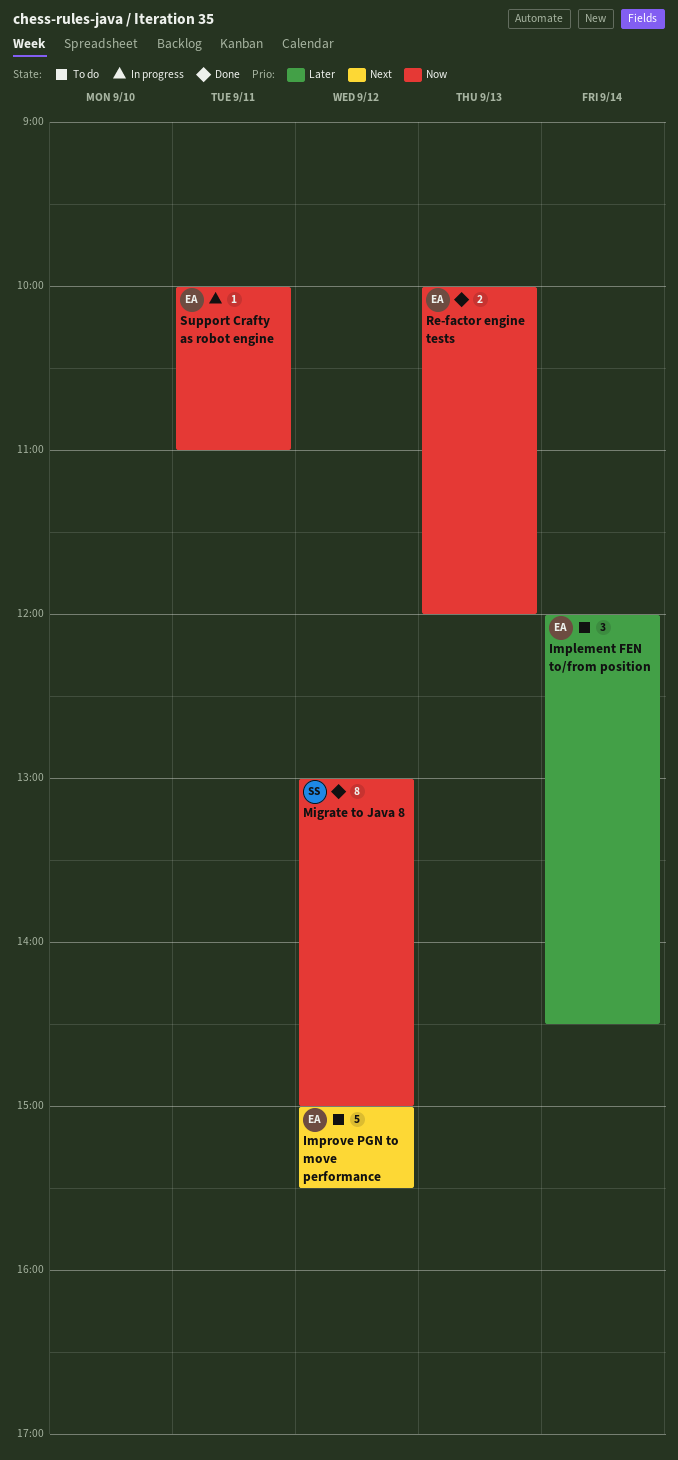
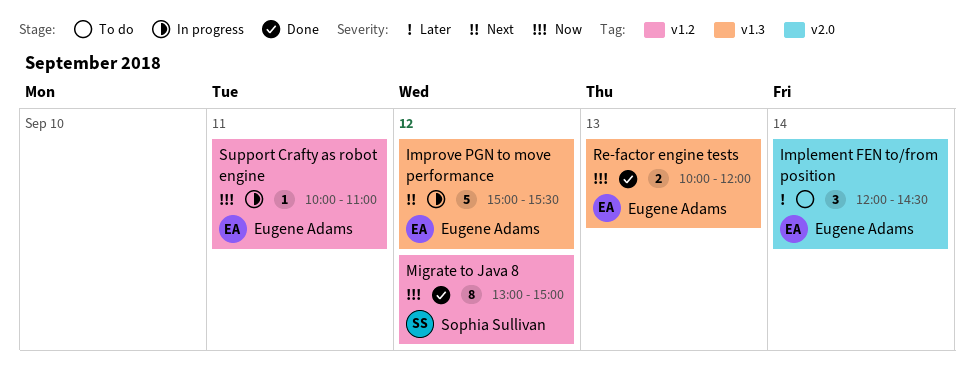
Improve PGN to move performance, status: To do -> In progress

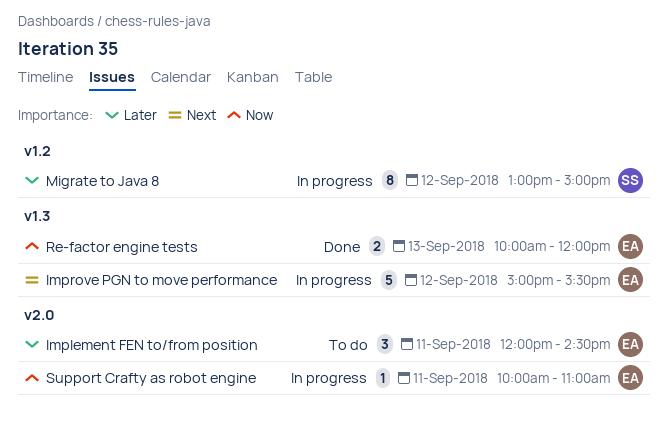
Implement FEN to/from position, day: Sep 14 -> Sep 11
Migrate to Java 8, status: Done -> In progress
Migrate to Java 8, priority: Now -> Later
Support Crafty as robot engine, label: v1.2 -> v2.0

